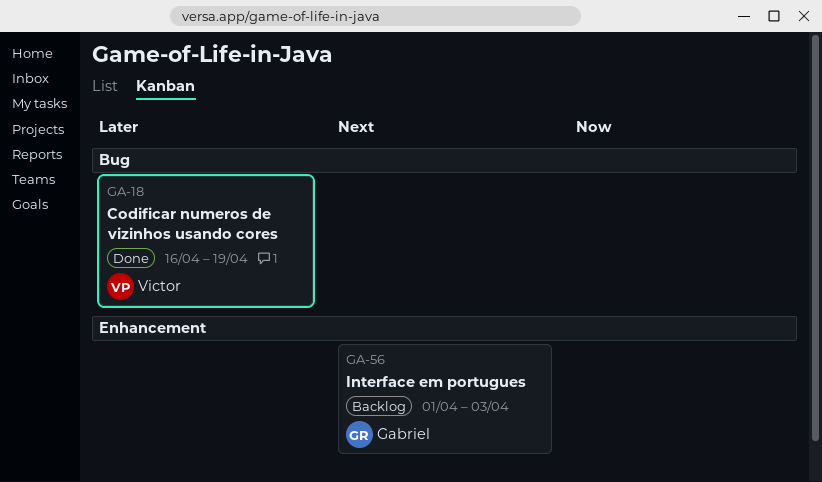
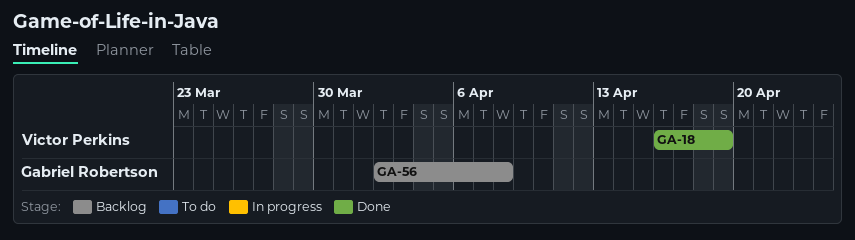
GA-56, start: Apr 1 -> Apr 2
GA-56, due: Apr 3 -> Apr 8

